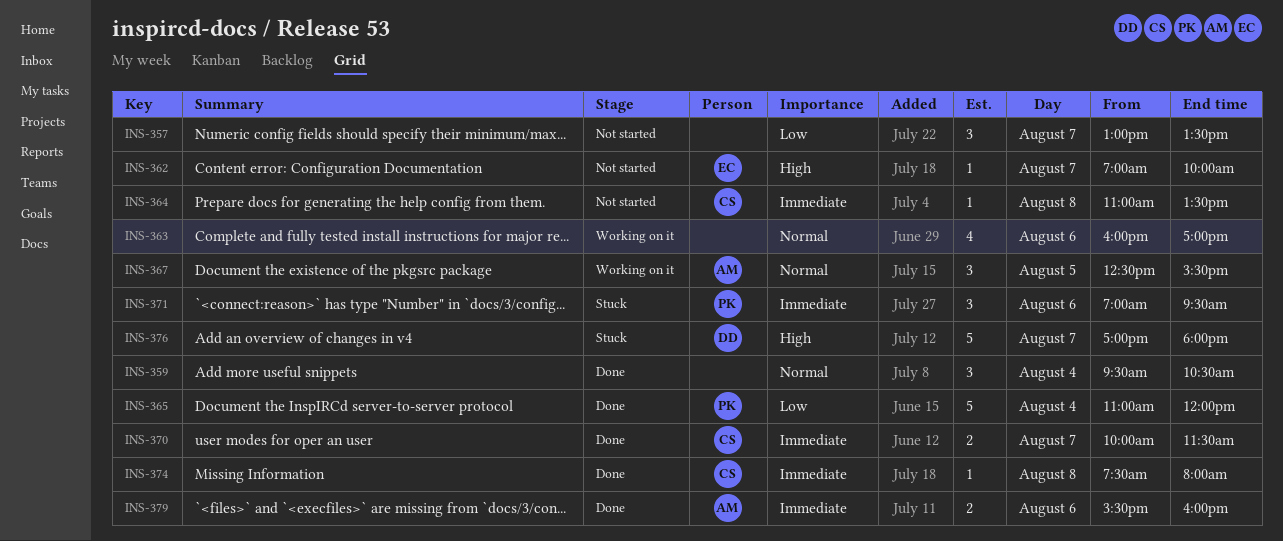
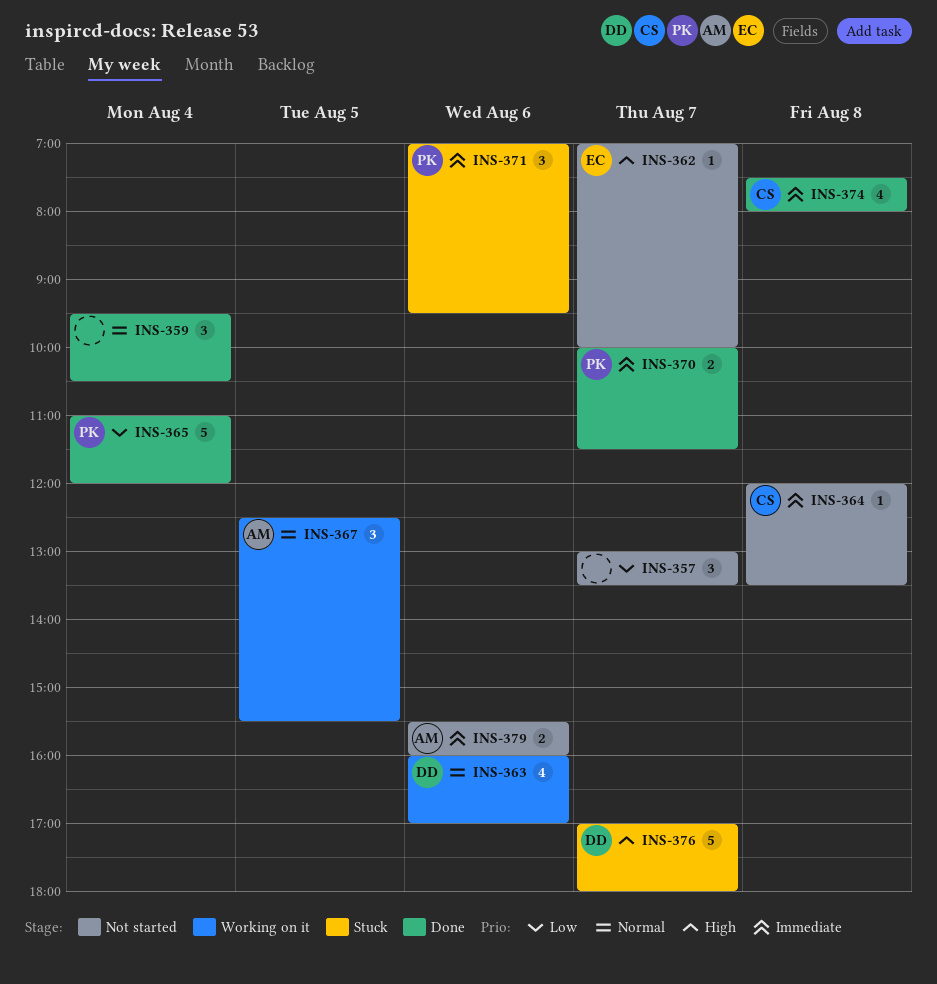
INS-363, owner: none -> DD
INS-364, begins: 11:00 -> 12:00
INS-370, owner: CS -> PK
INS-374, estimate: 1 -> 4
INS-379, status: Done -> Not started

